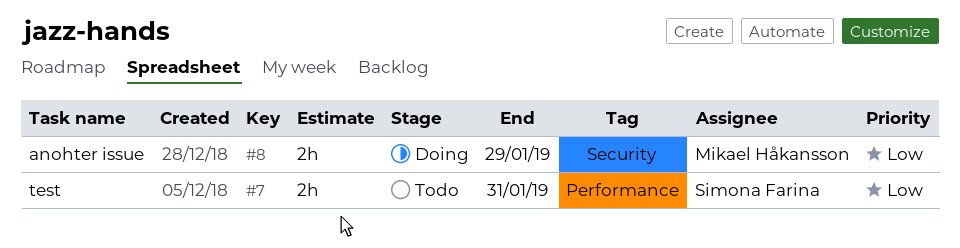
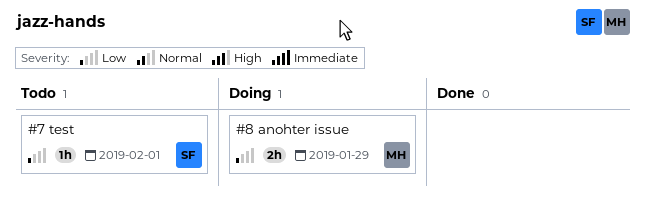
#7, estimate: 2h -> 1h
#7, due: Jan 31 -> Feb 1

